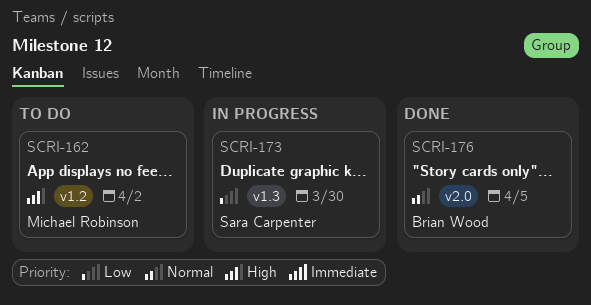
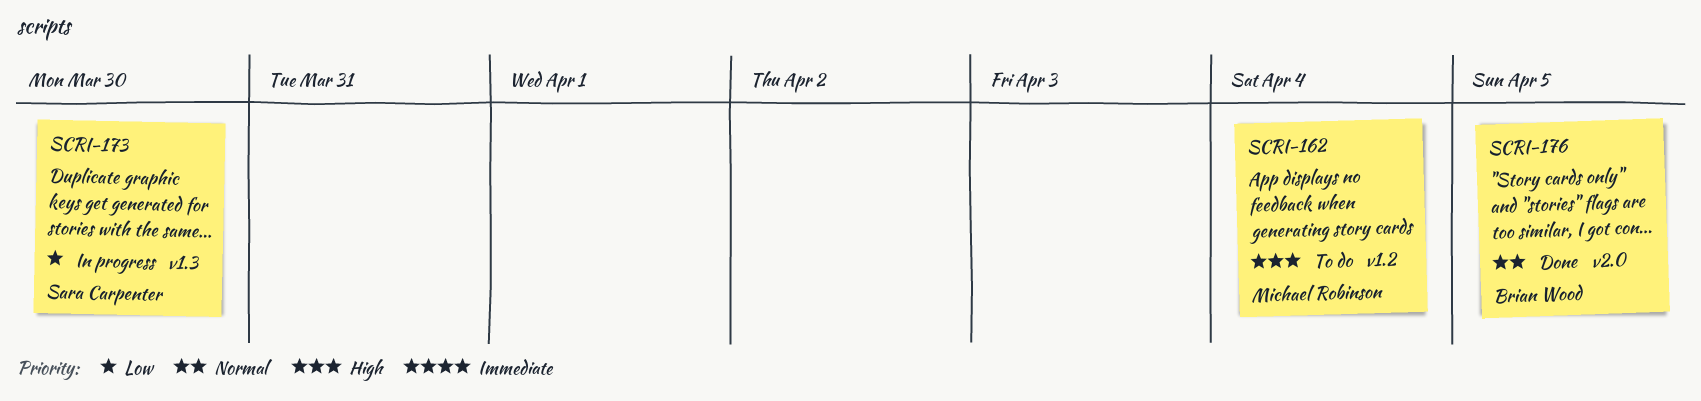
SCRI-162, due: Apr 2 -> Apr 4

